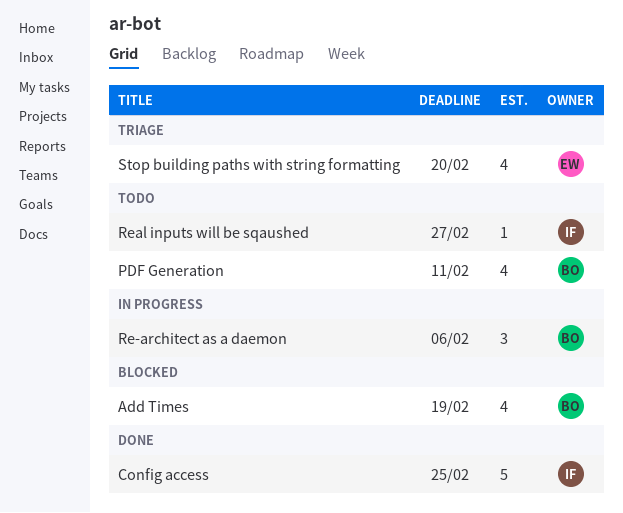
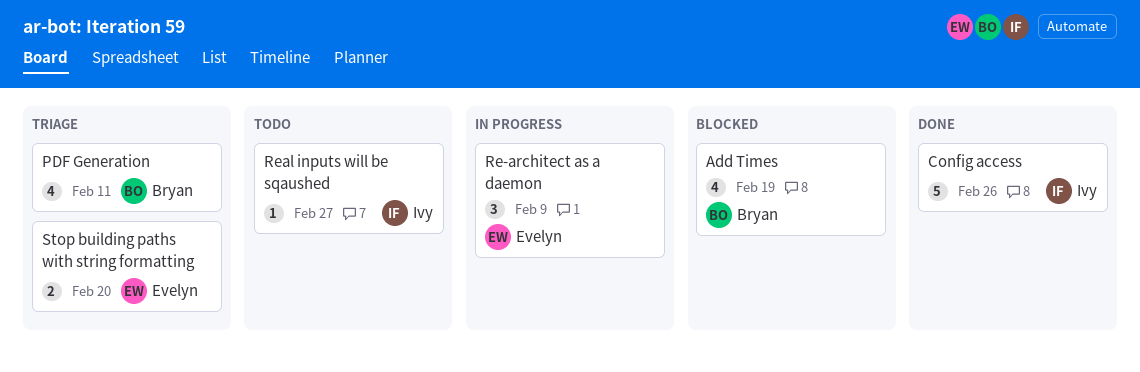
Config access, due: Feb 25 -> Feb 26
PDF Generation, status: Todo -> Triage
Re-architect as a daemon, owner: Bryan -> Evelyn
Re-architect as a daemon, due: Feb 6 -> Feb 9
Stop building paths with string formatting, estimate: 4 -> 2

